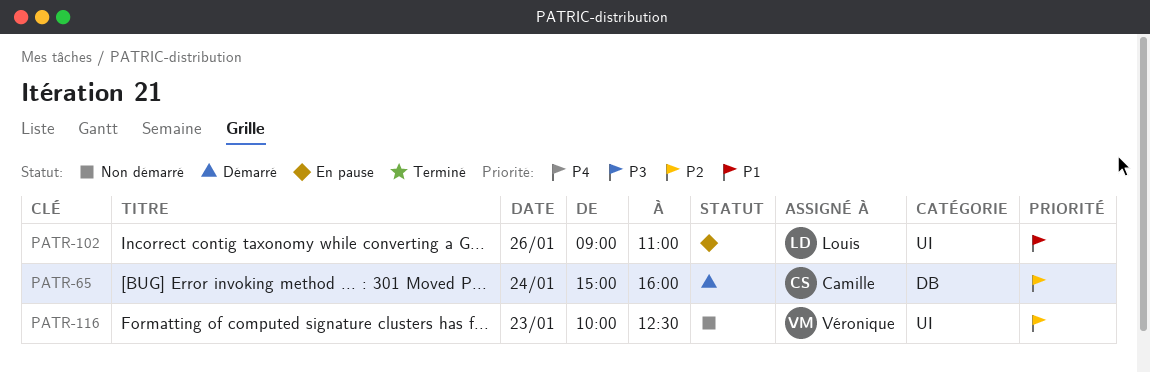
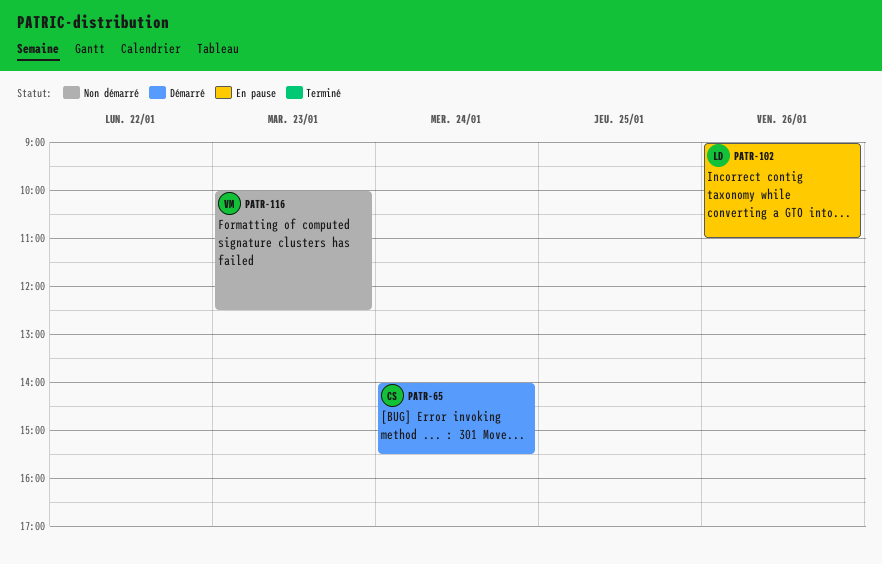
PATR-65, begins: 15:00 -> 14:00
PATR-65, ends: 16:00 -> 15:30

